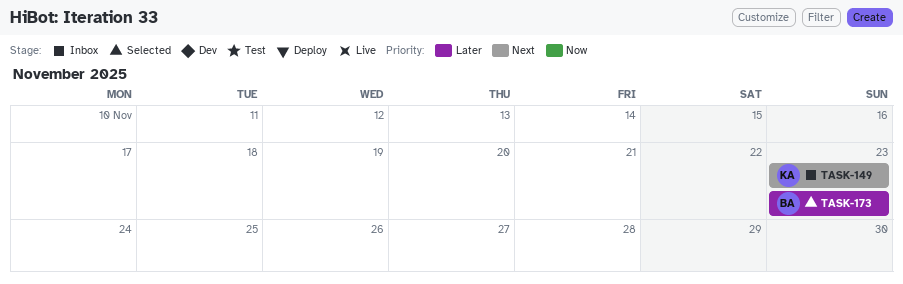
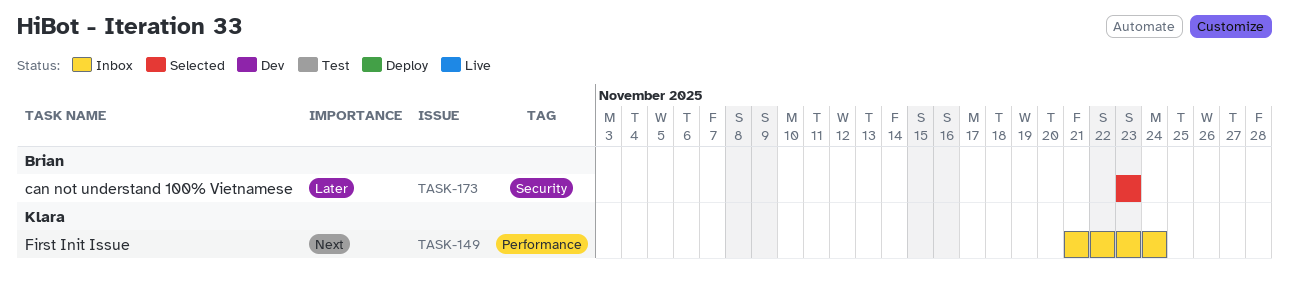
TASK-149, start: Nov 23 -> Nov 21
TASK-149, due: Nov 23 -> Nov 24

